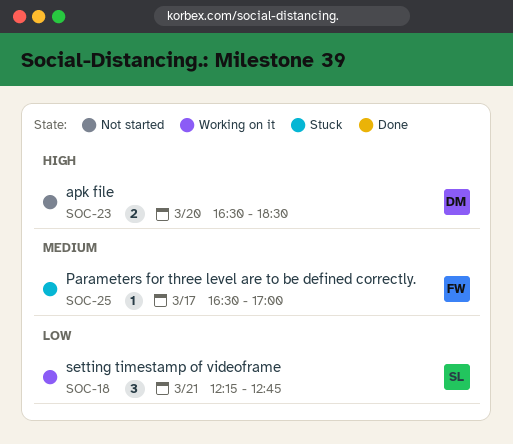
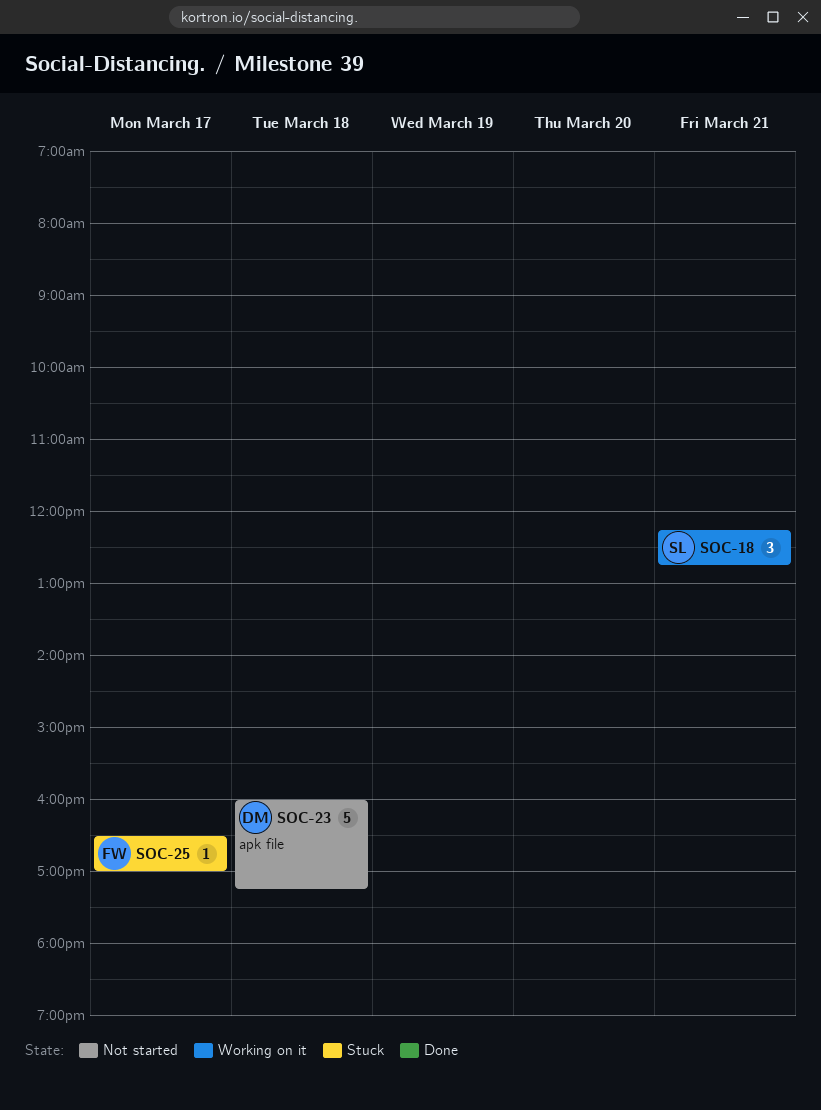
SOC-23, estimate: 2 -> 5
SOC-23, day: Mar 20 -> Mar 18
SOC-23, begins: 16:30 -> 16:00
SOC-23, ends: 18:30 -> 17:15

